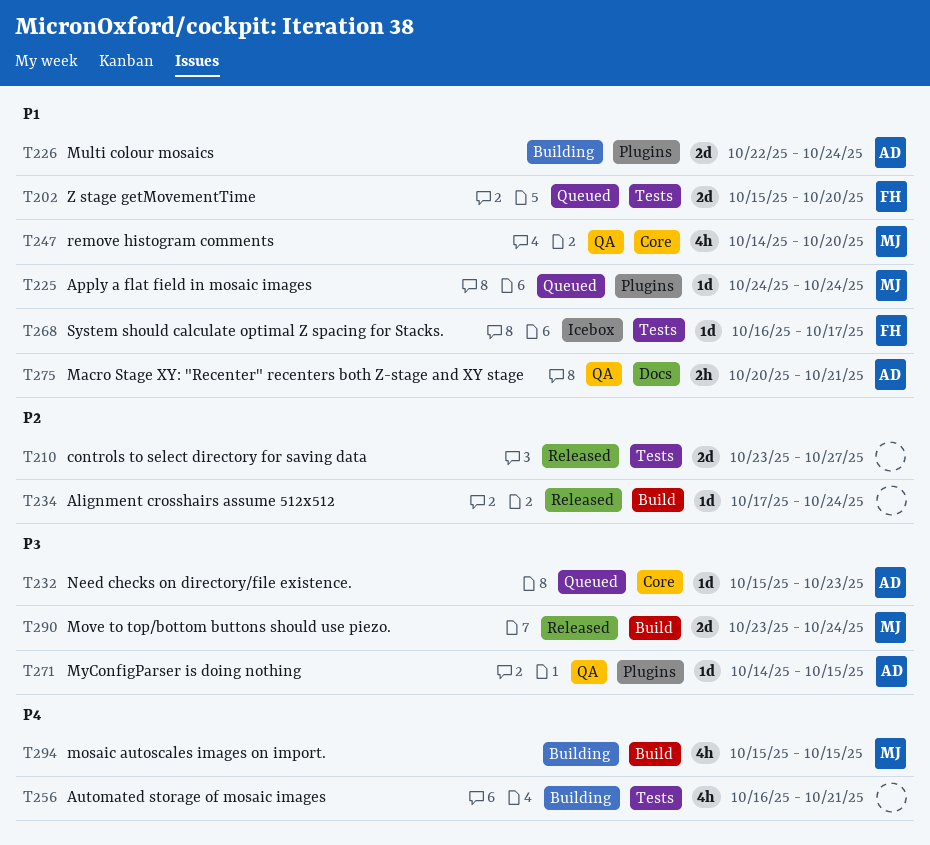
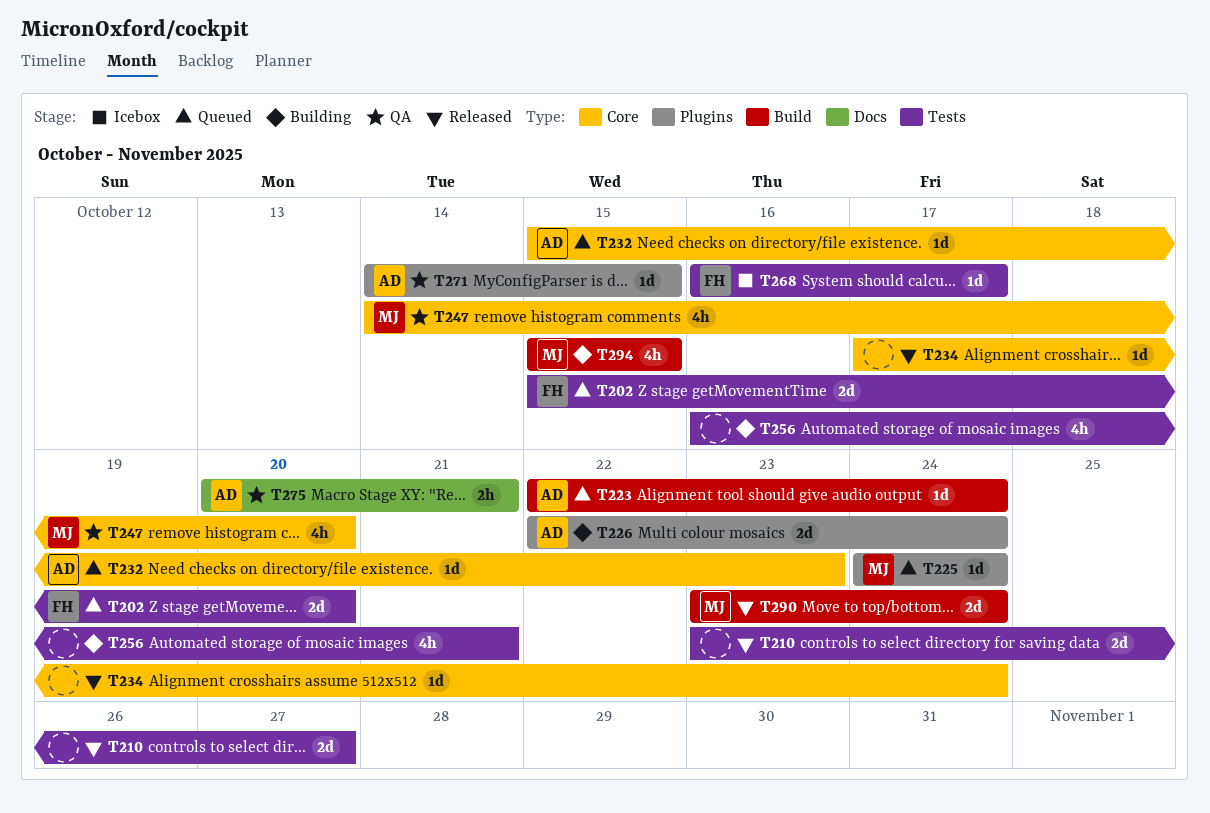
T223: none -> present
T234, label: Build -> Core

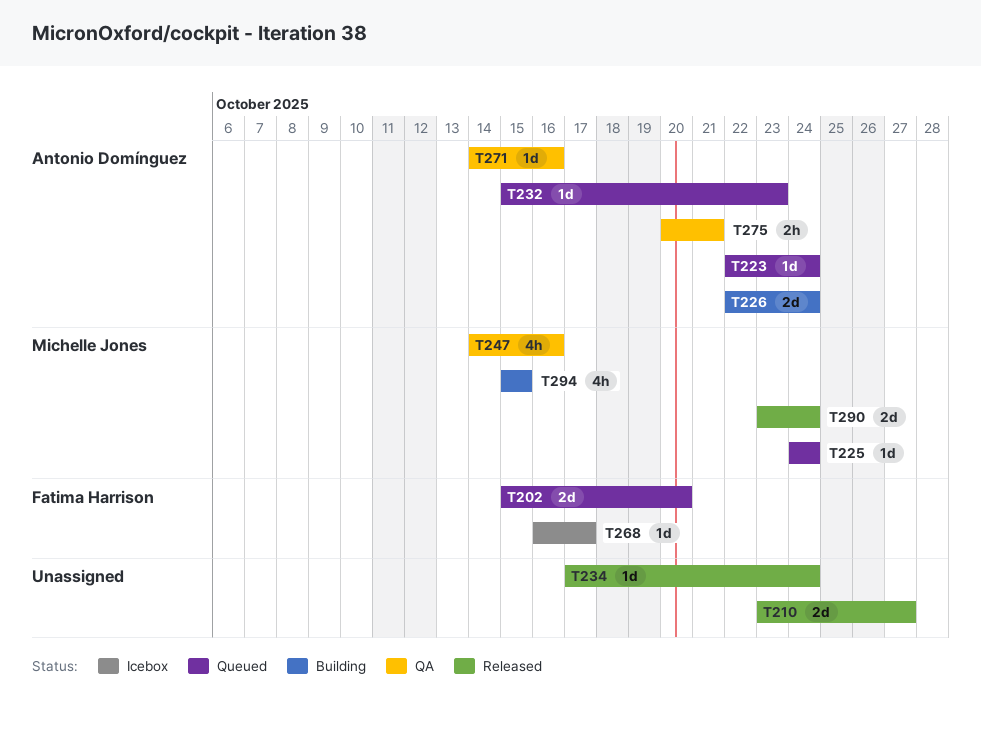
T247, due: Oct 20 -> Oct 16
T256: present -> none
T271, due: Oct 15 -> Oct 16

